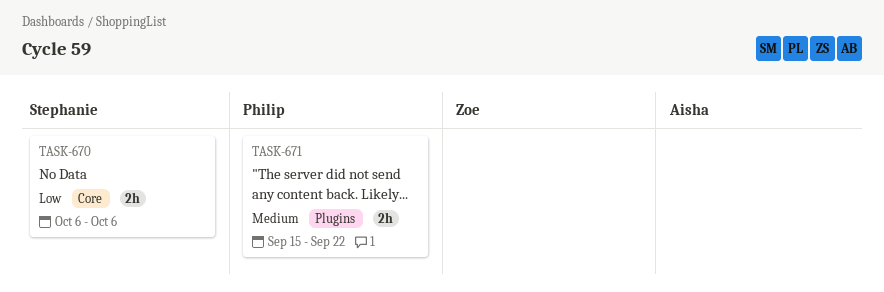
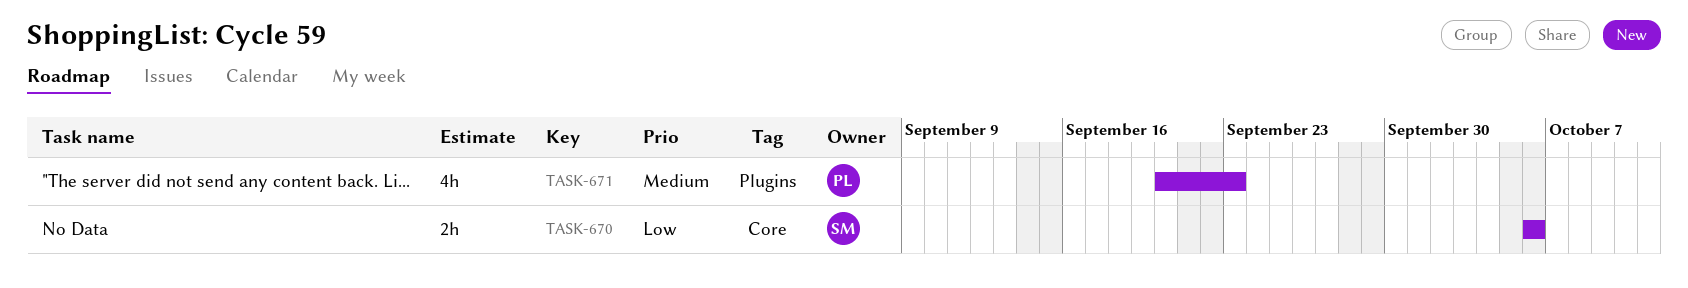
TASK-671, estimate: 2h -> 4h
TASK-671, start: Sep 15 -> Sep 20
TASK-671, due: Sep 22 -> Sep 23

